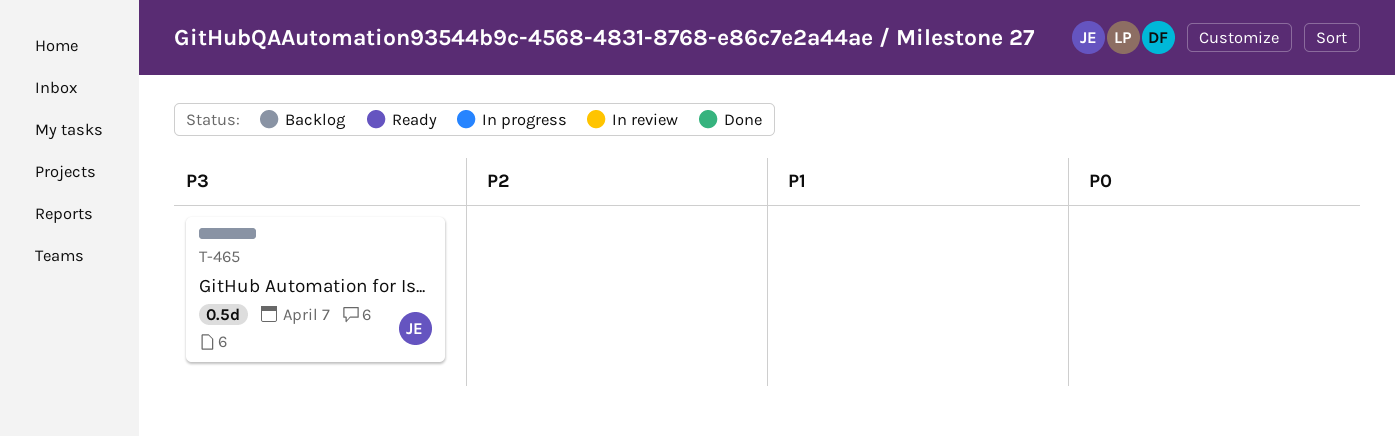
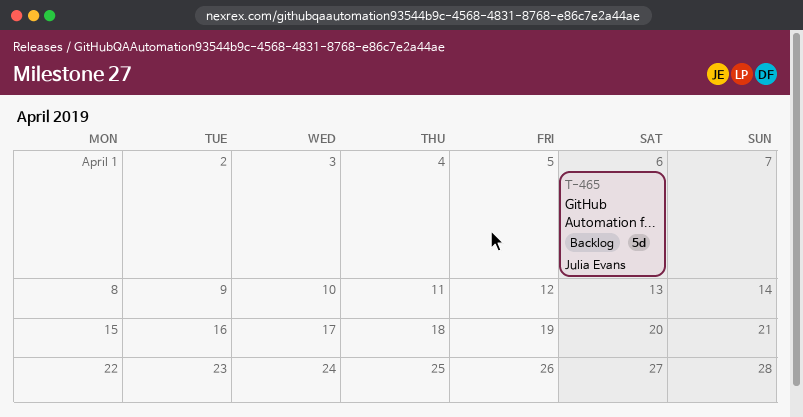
T-465, estimate: 0.5d -> 5d
T-465, due: Apr 7 -> Apr 6

